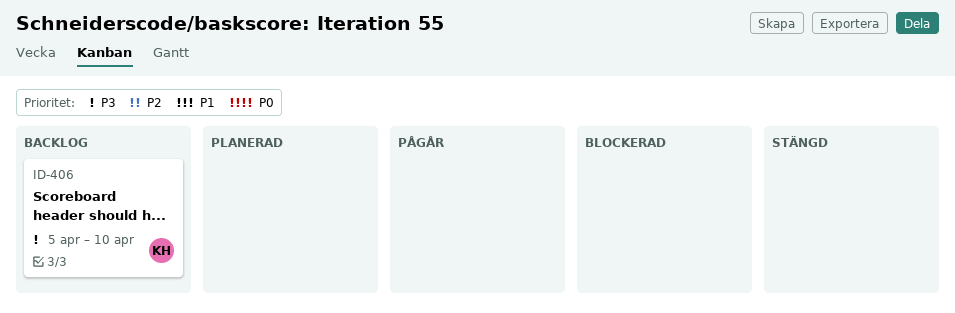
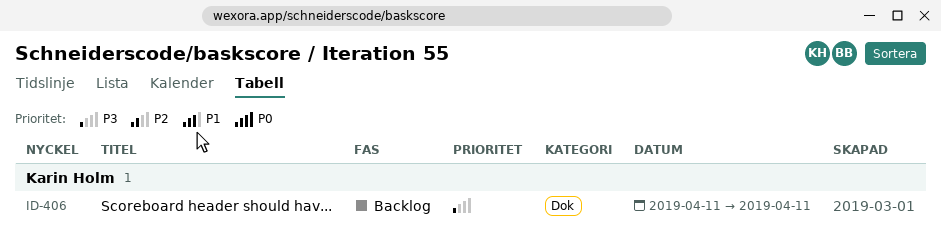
ID-406, start: Apr 5 -> Apr 11
ID-406, due: Apr 10 -> Apr 11

